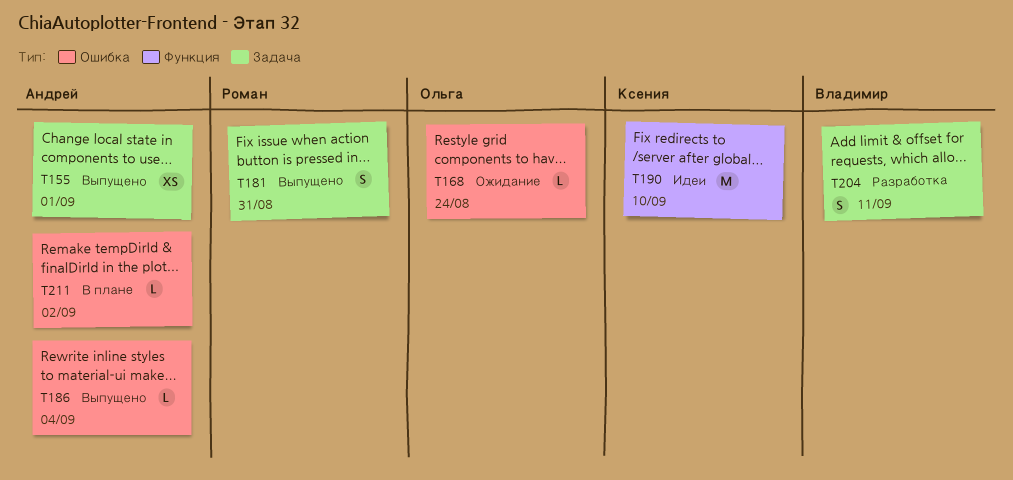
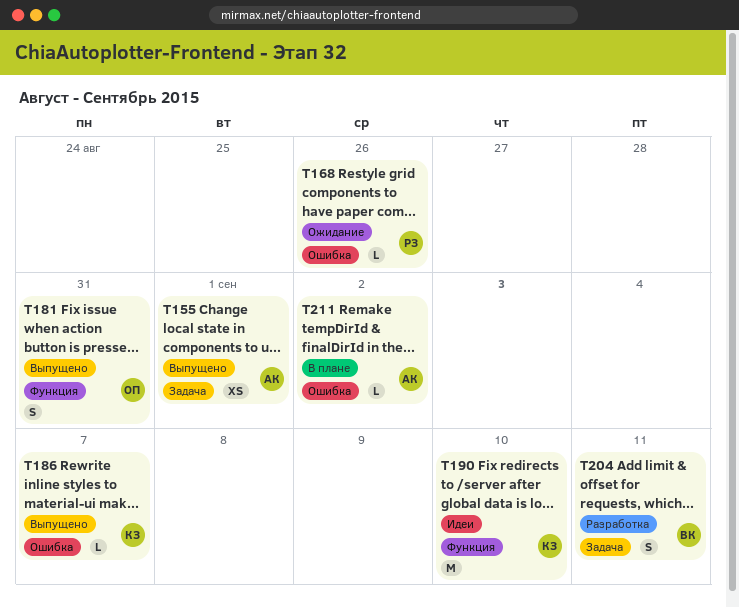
T168, owner: Ольга -> Роман
T168, due: Aug 24 -> Aug 26
T181, owner: Роман -> Ольга
T181, label: Задача -> Функция
T186, owner: Андрей -> Ксения
T186, due: Sep 4 -> Sep 7

